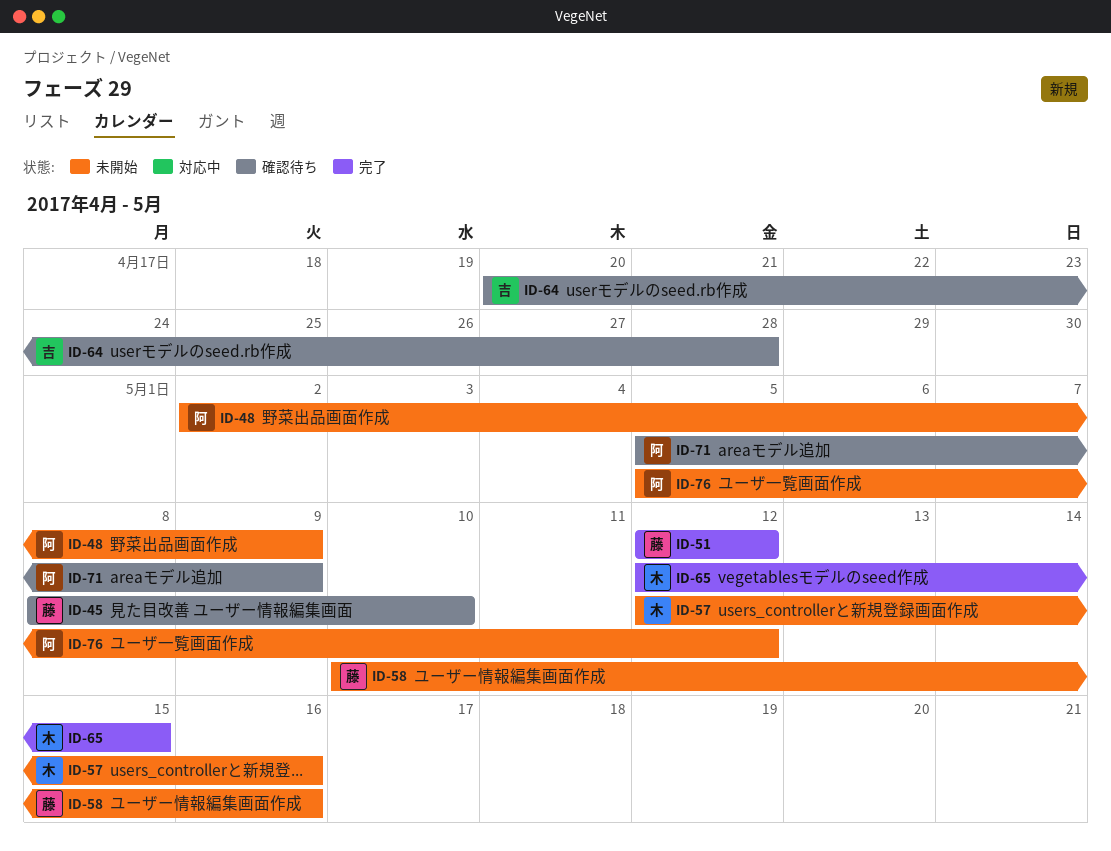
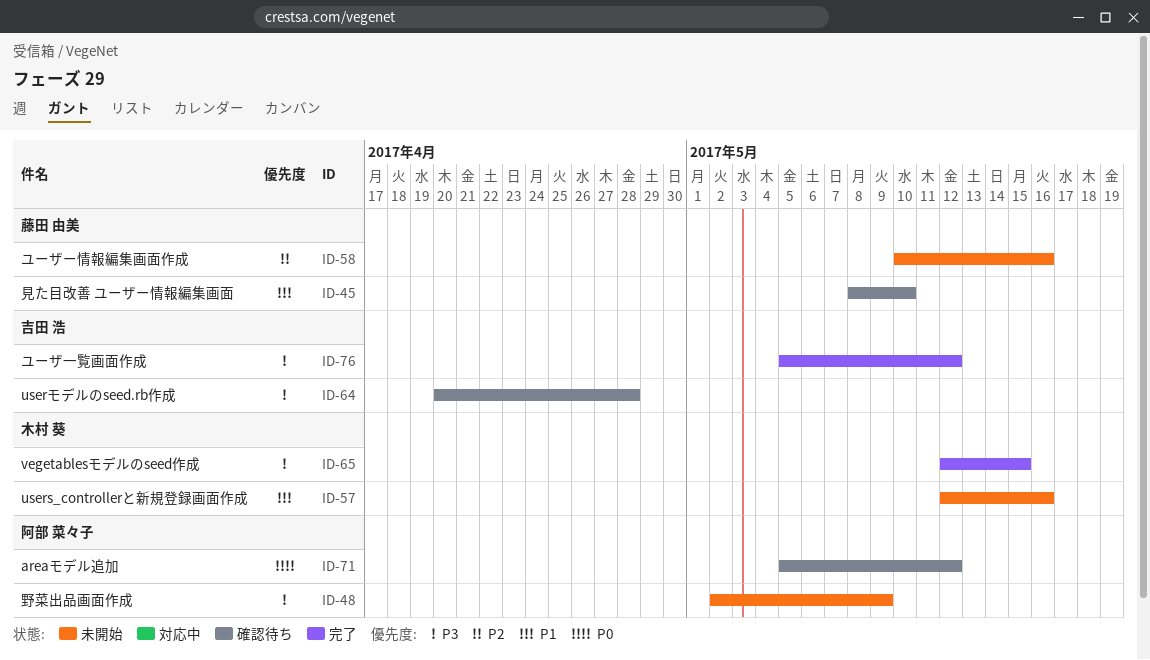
ID-51: present -> none
ID-71, due: May 9 -> May 12
ID-76, status: 未開始 -> 完了
ID-76, owner: 阿部 菜々子 -> 吉田 浩

